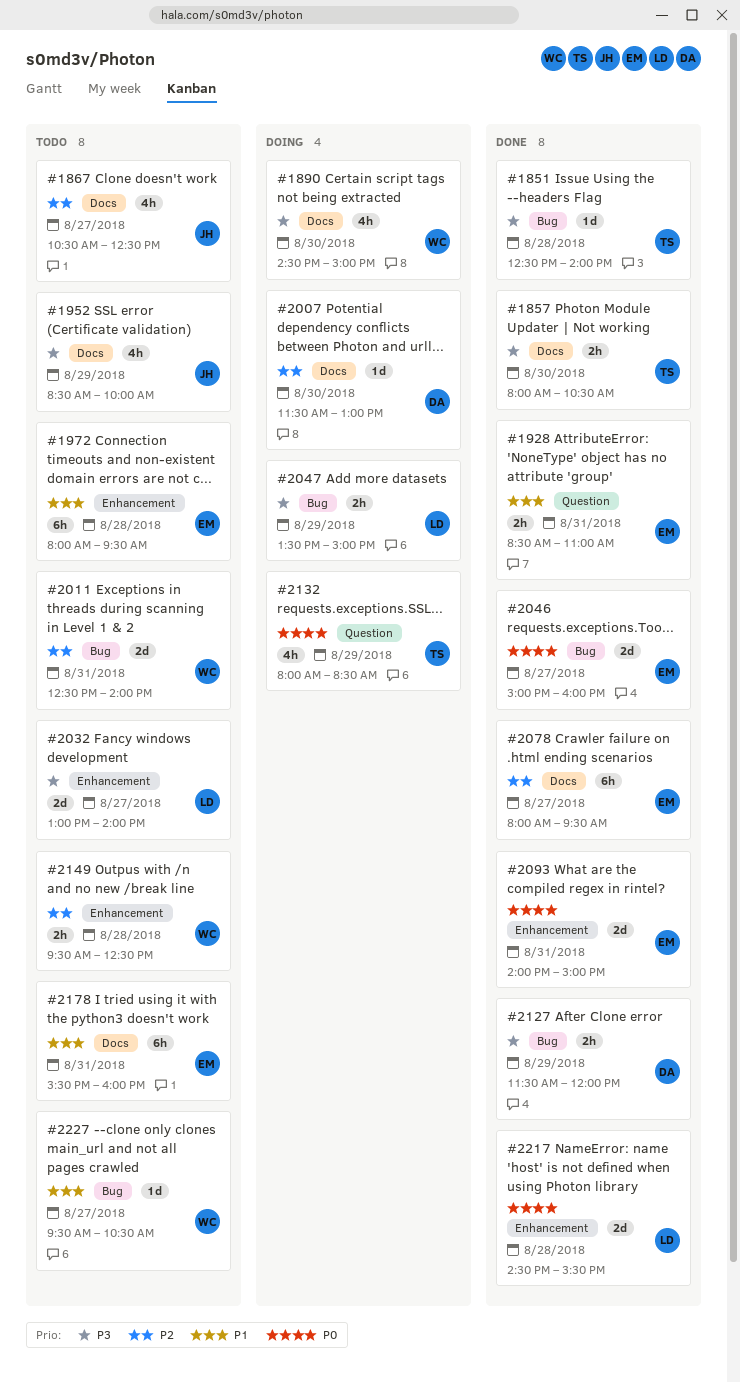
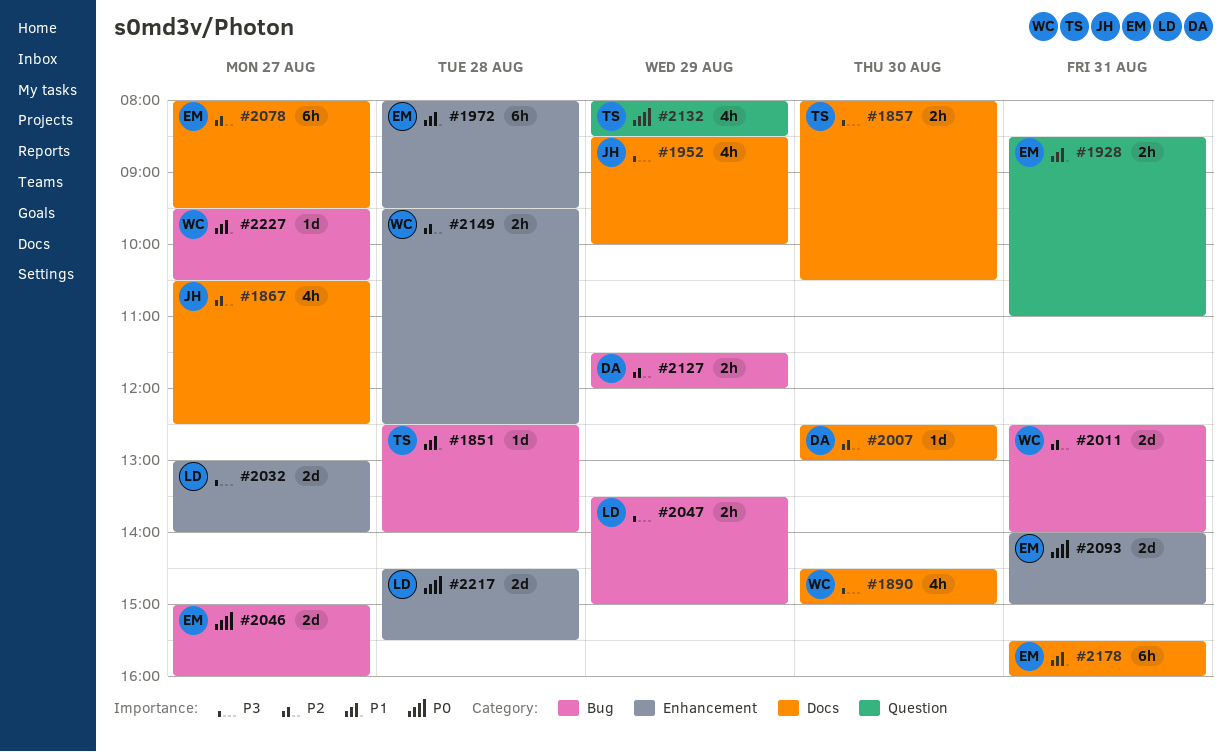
#1851, priority: P3 -> P1
#2007, begins: 11:30 -> 12:30
#2127, priority: P3 -> P2

